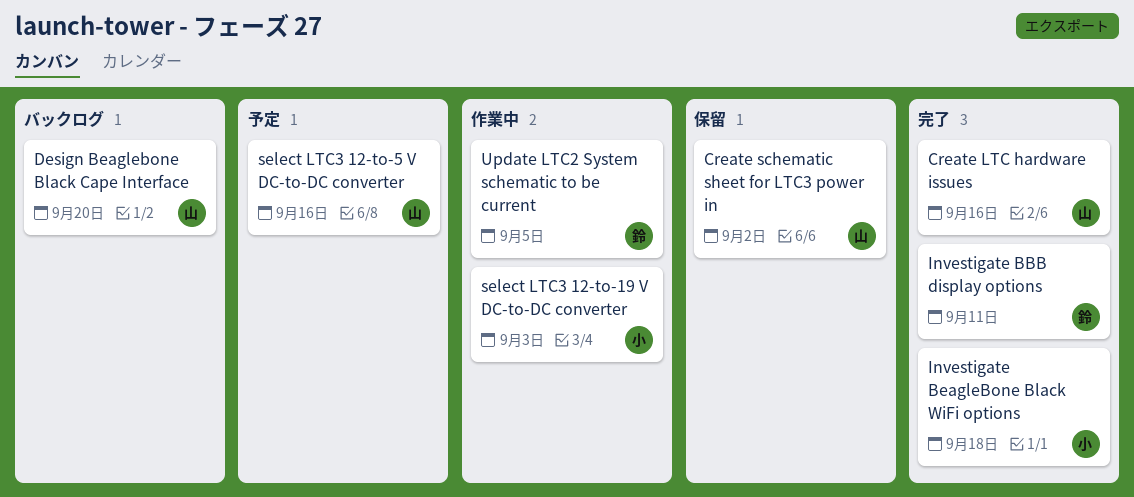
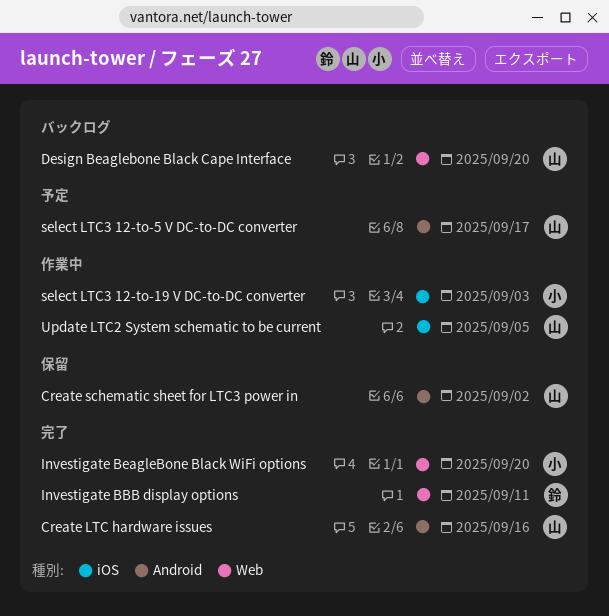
Investigate BeagleBone Black WiFi options, due: Sep 18 -> Sep 20
select LTC3 12-to-5 V DC-to-DC converter, due: Sep 16 -> Sep 17
Update LTC2 System schematic to be current, owner: 鈴 -> 山

